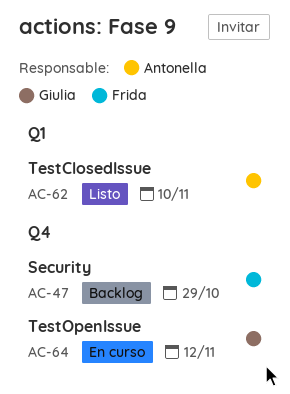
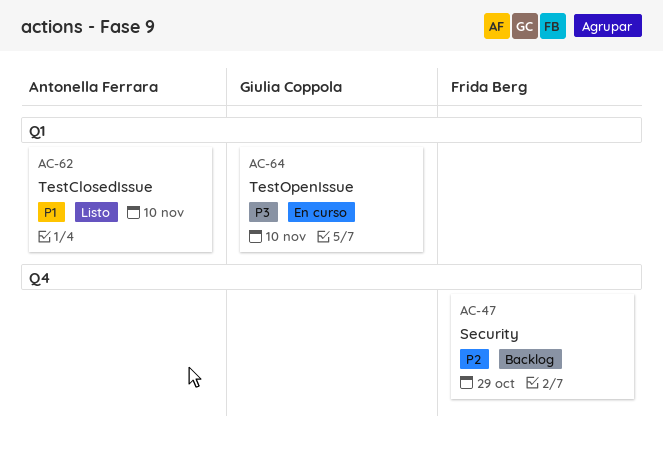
AC-64, label: Q4 -> Q1
AC-64, due: Nov 12 -> Nov 10

